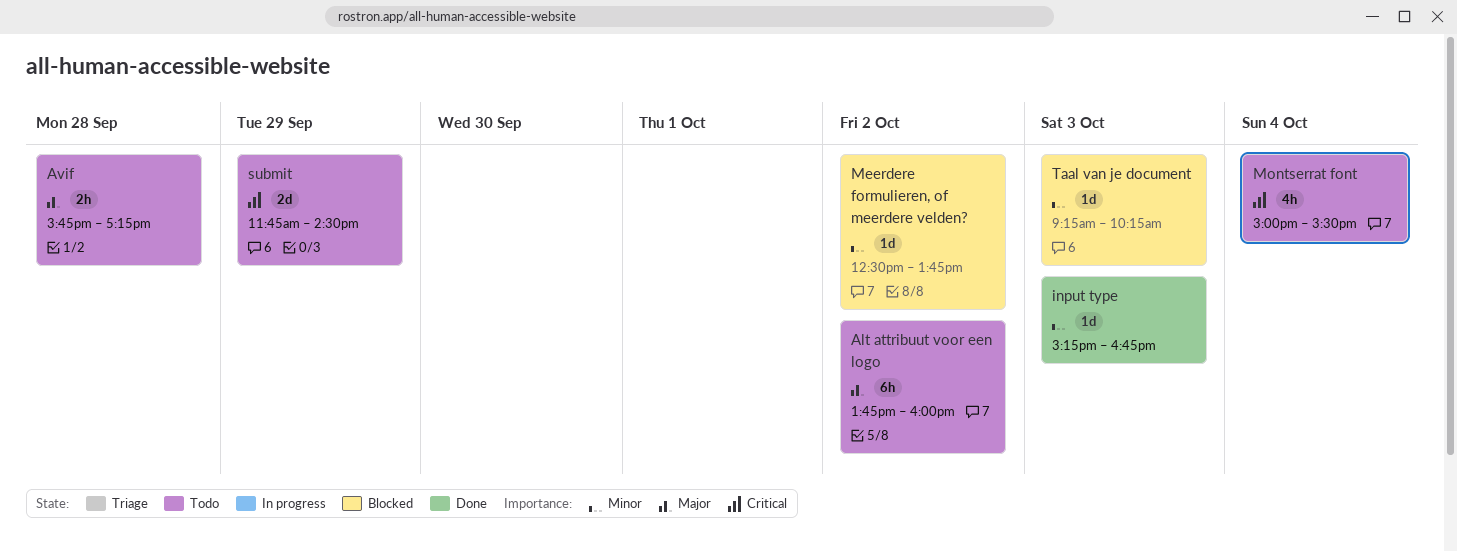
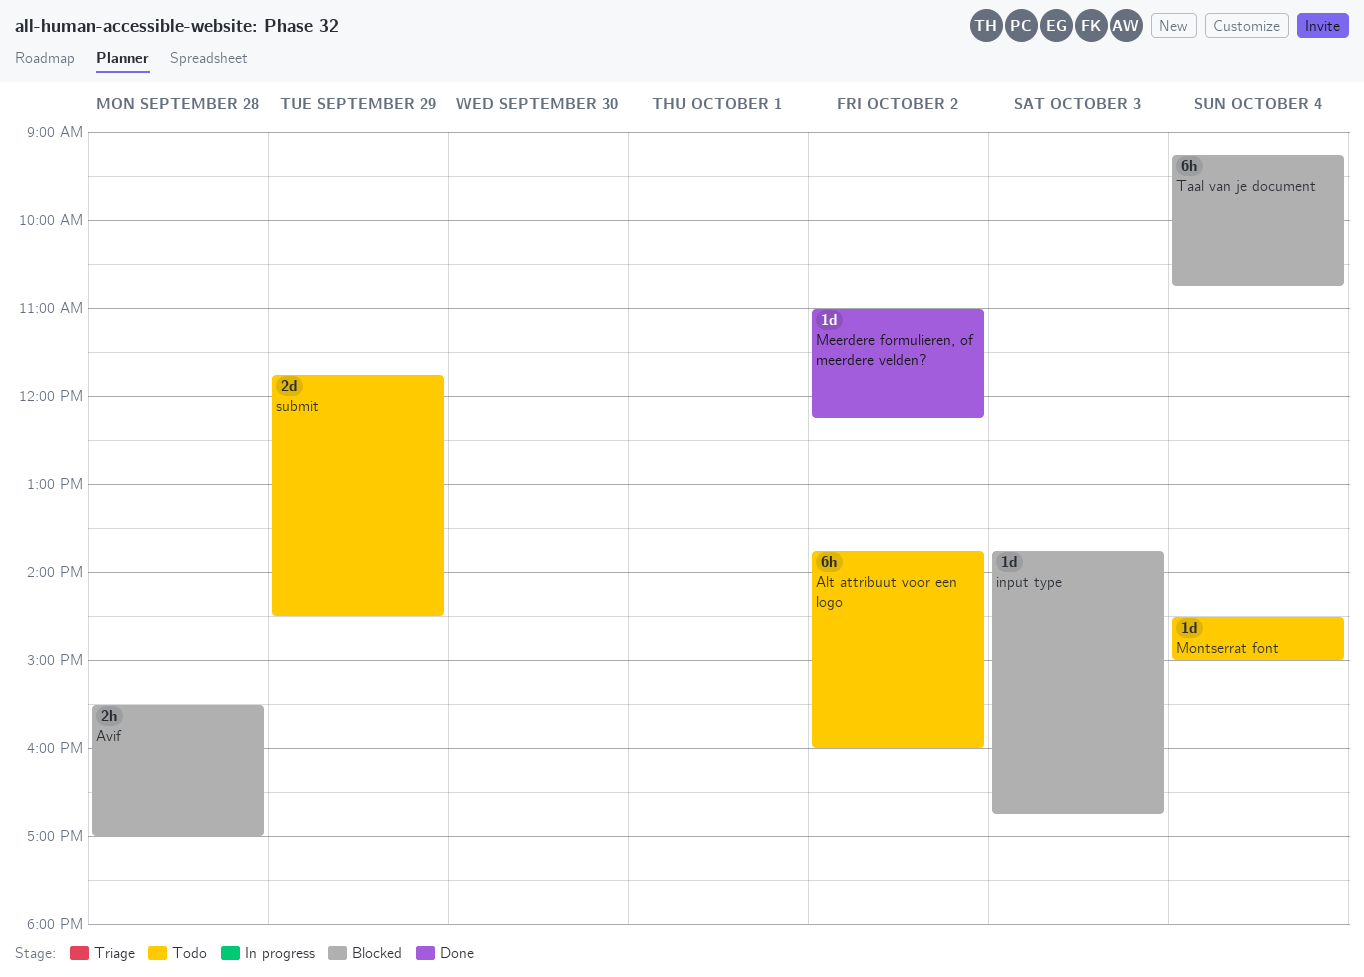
Avif, status: Todo -> Blocked
Avif, begins: 15:45 -> 15:30
Avif, ends: 17:15 -> 17:00
input type, status: Done -> Blocked
input type, begins: 15:15 -> 13:45
Meerdere formulieren, of meerdere velden?, status: Blocked -> Done
Meerdere formulieren, of meerdere velden?, begins: 12:30 -> 11:00
Meerdere formulieren, of meerdere velden?, ends: 13:45 -> 12:15
Montserrat font, estimate: 4h -> 1d
Montserrat font, begins: 15:00 -> 14:30
Montserrat font, ends: 15:30 -> 15:00
Taal van je document, estimate: 1d -> 6h
Taal van je document, day: Oct 3 -> Oct 4
Taal van je document, ends: 10:15 -> 10:45

